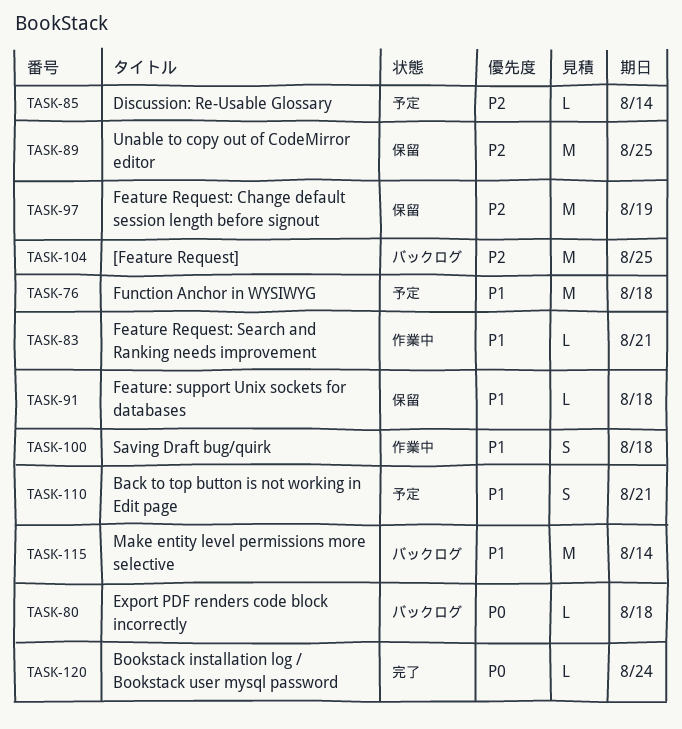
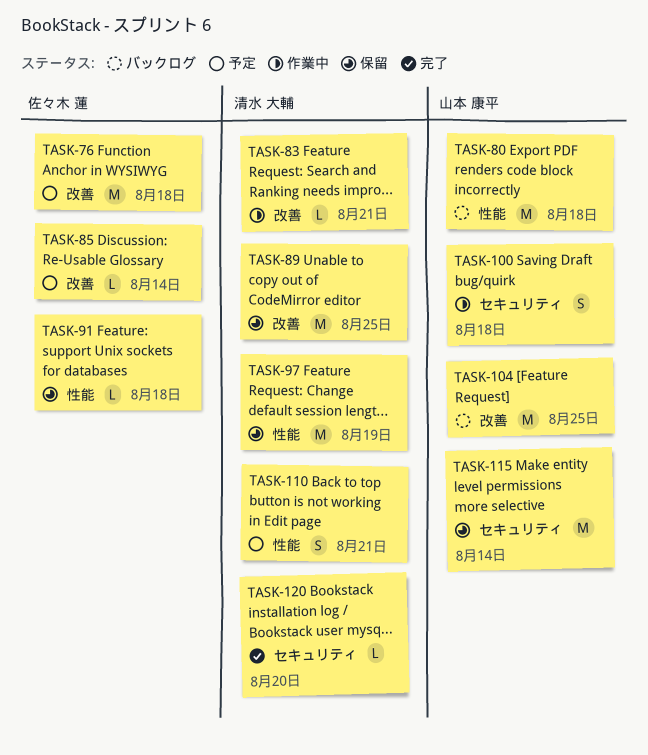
TASK-80, estimate: L -> M
TASK-115, status: バックログ -> 保留
TASK-120, due: Aug 24 -> Aug 20

